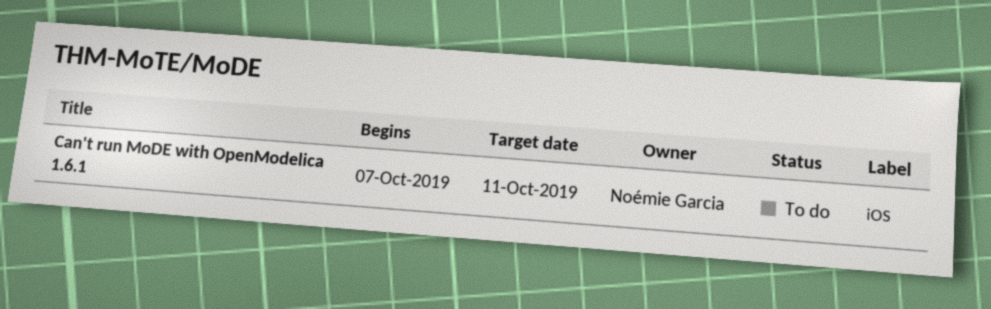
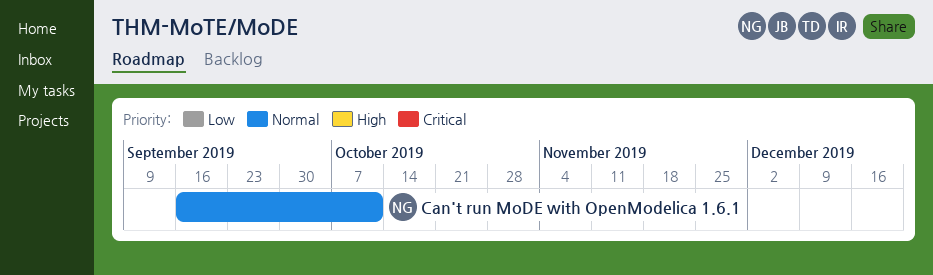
Can't run MoDE with OpenModelica 1.6.1, start: Oct 7 -> Sep 16

